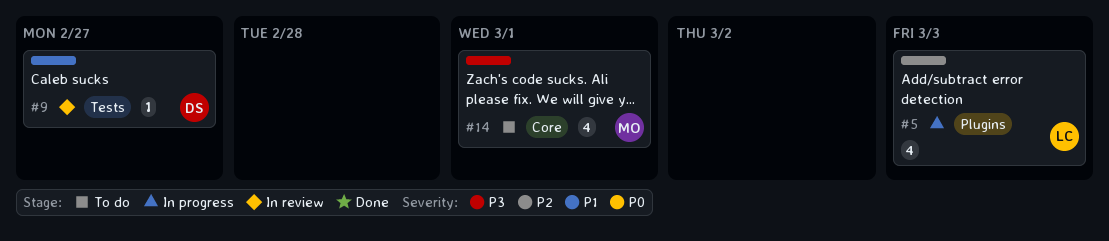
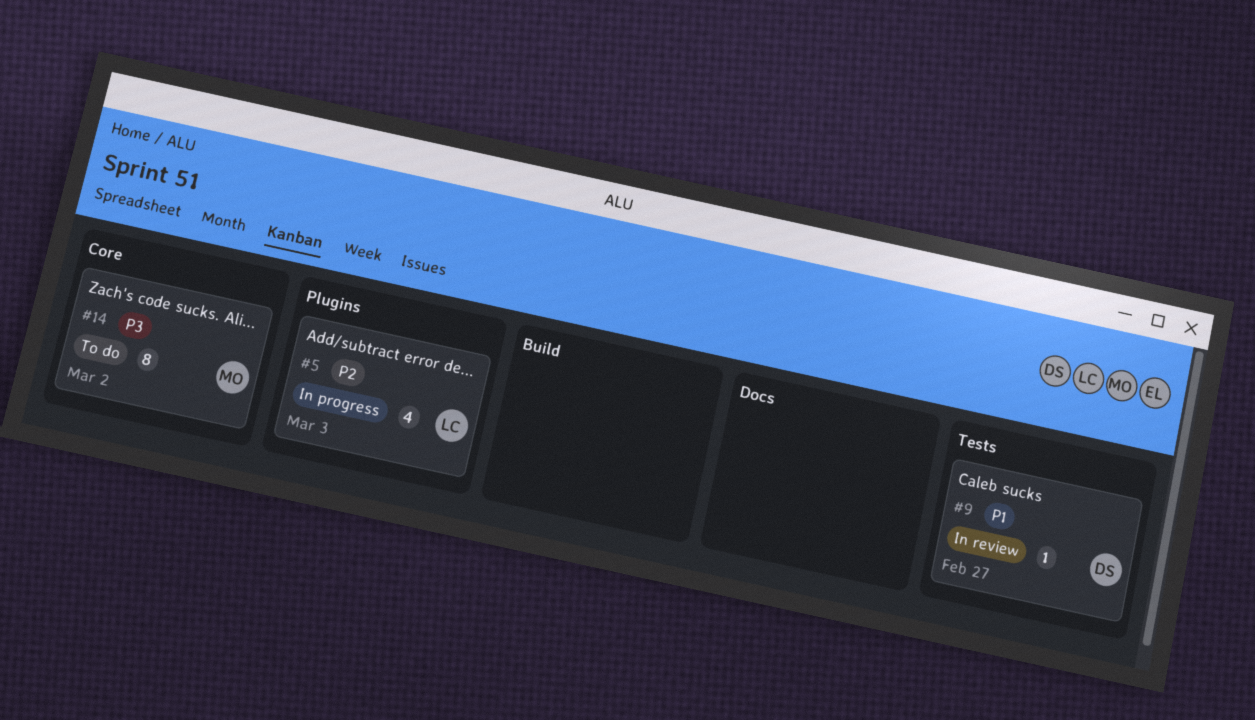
#14, estimate: 4 -> 8
#14, due: Mar 1 -> Mar 2

